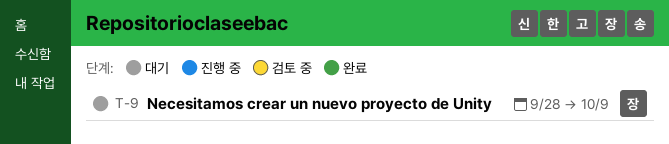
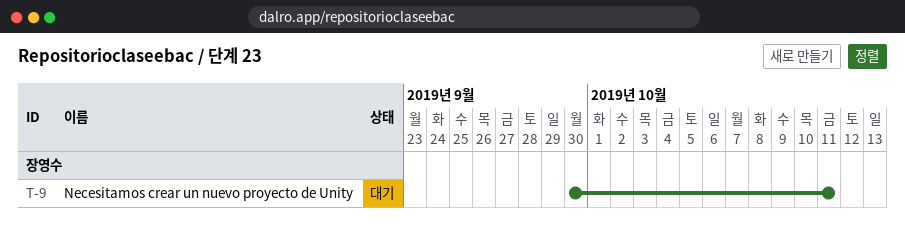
T-9, start: Sep 28 -> Sep 30
T-9, due: Oct 9 -> Oct 11

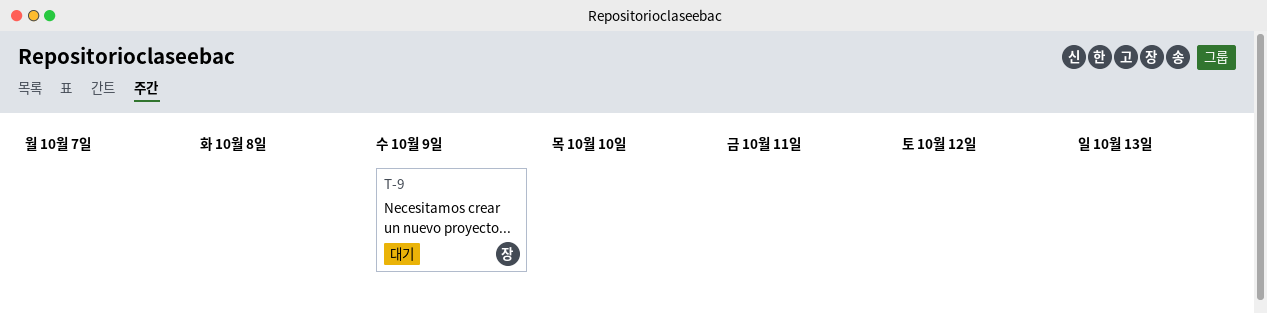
T-9, due: Oct 11 -> Oct 9

